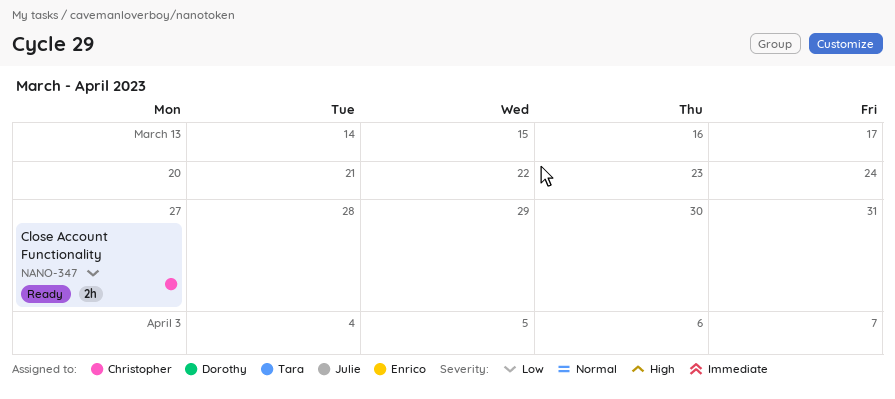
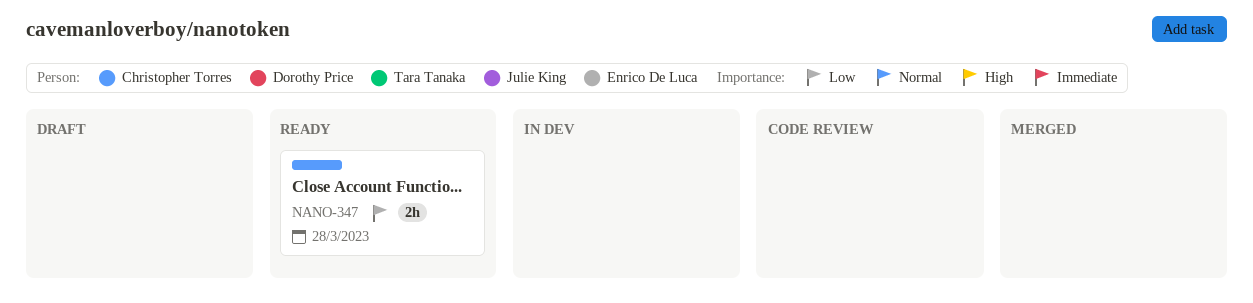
NANO-347, due: Mar 27 -> Mar 28

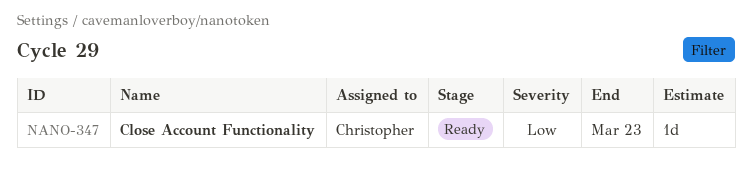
NANO-347, estimate: 2h -> 1d
NANO-347, due: Mar 28 -> Mar 23

